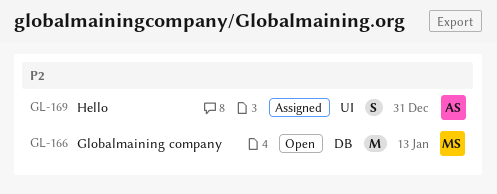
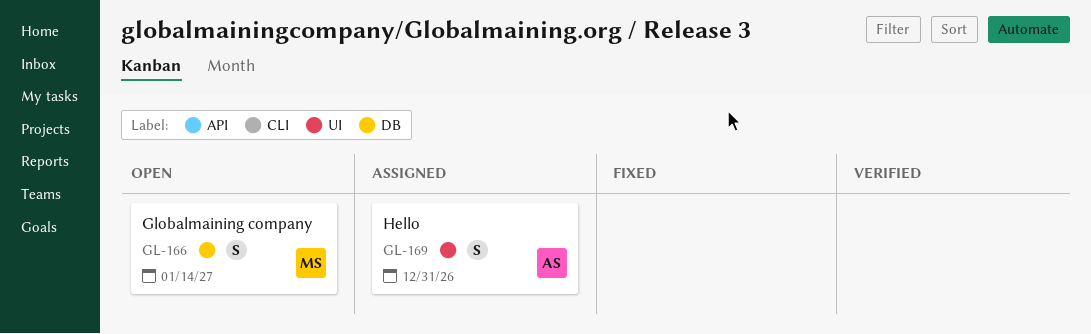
GL-166, estimate: M -> S
GL-166, due: Jan 13 -> Jan 14

